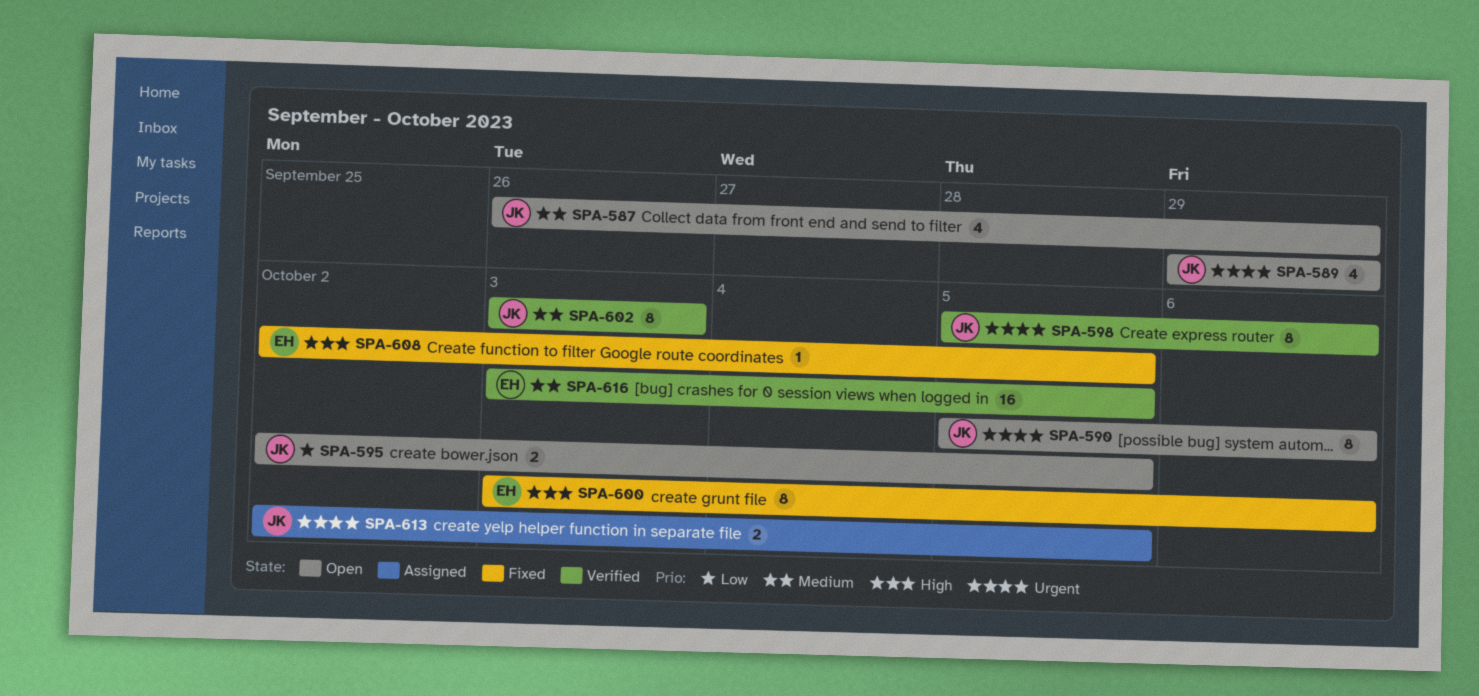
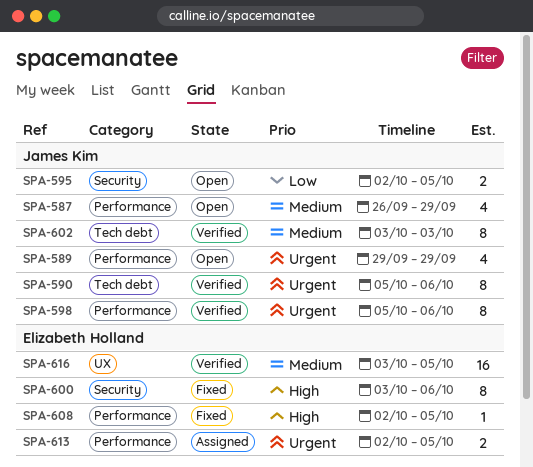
SPA-590, status: Open -> Verified
SPA-613, owner: James Kim -> Elizabeth Holland

